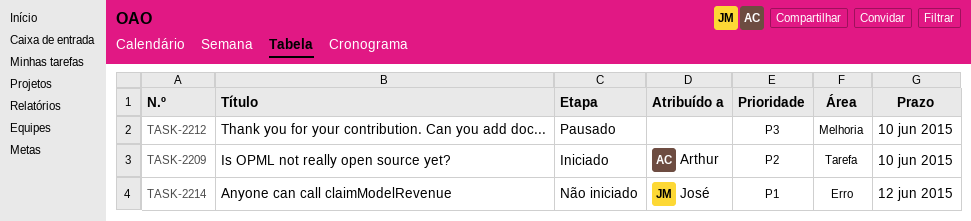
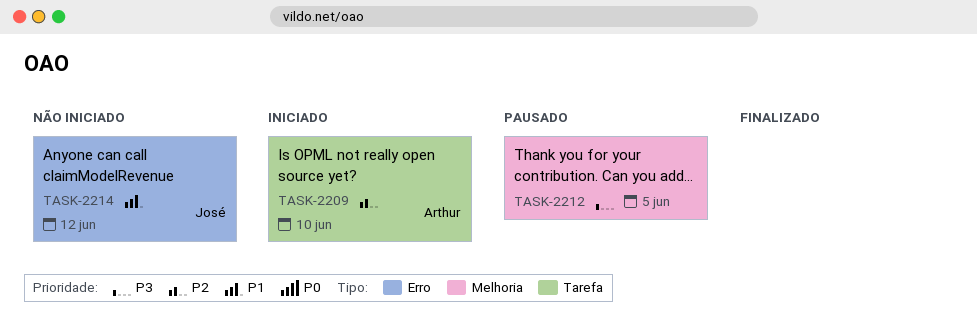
TASK-2212, due: Jun 10 -> Jun 5

